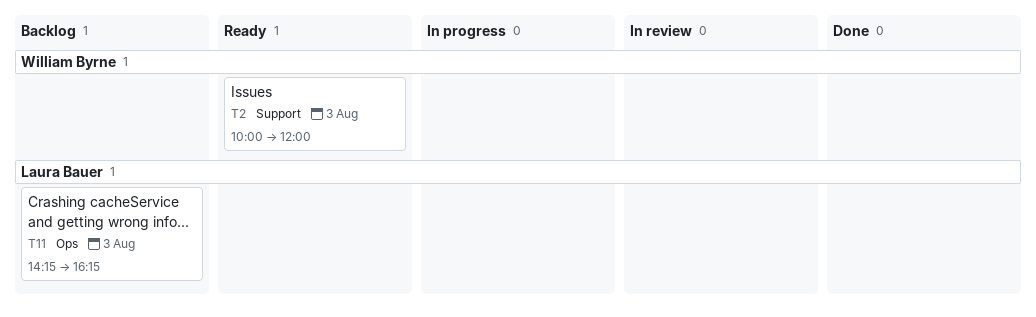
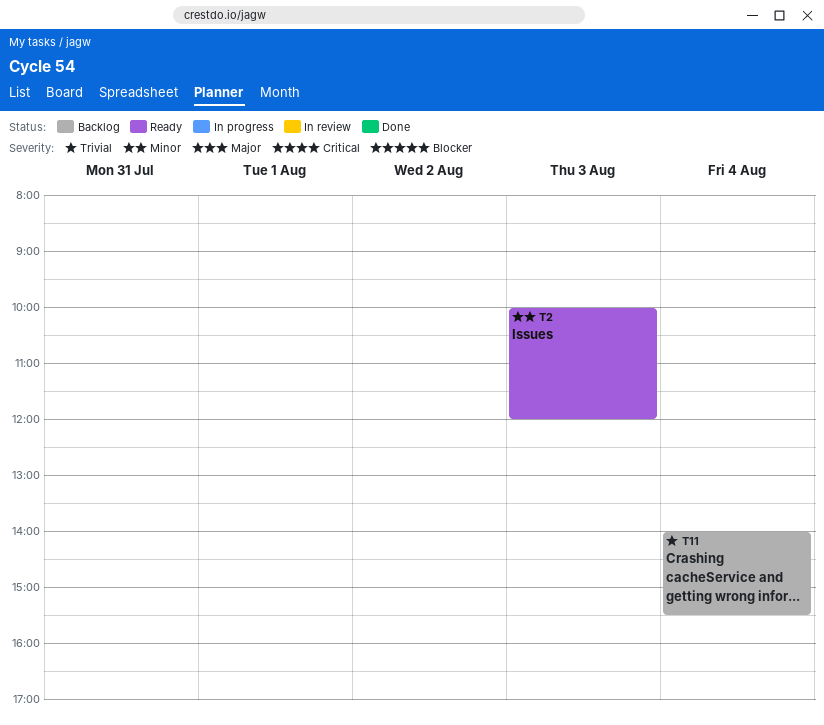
T11, day: Aug 3 -> Aug 4
T11, begins: 14:15 -> 14:00
T11, ends: 16:15 -> 15:30

